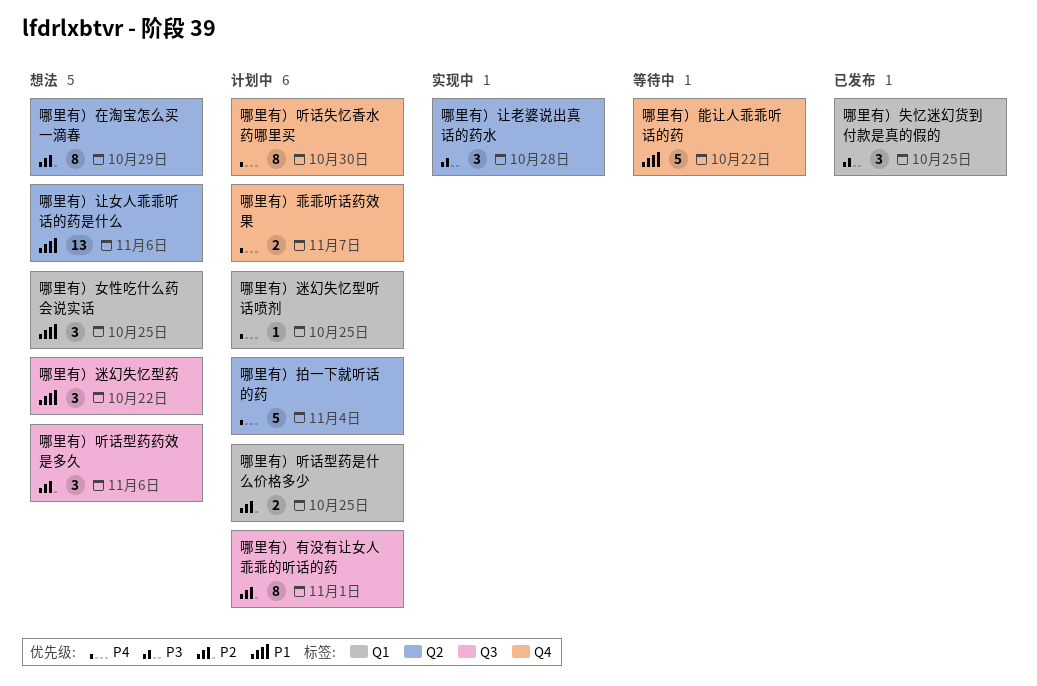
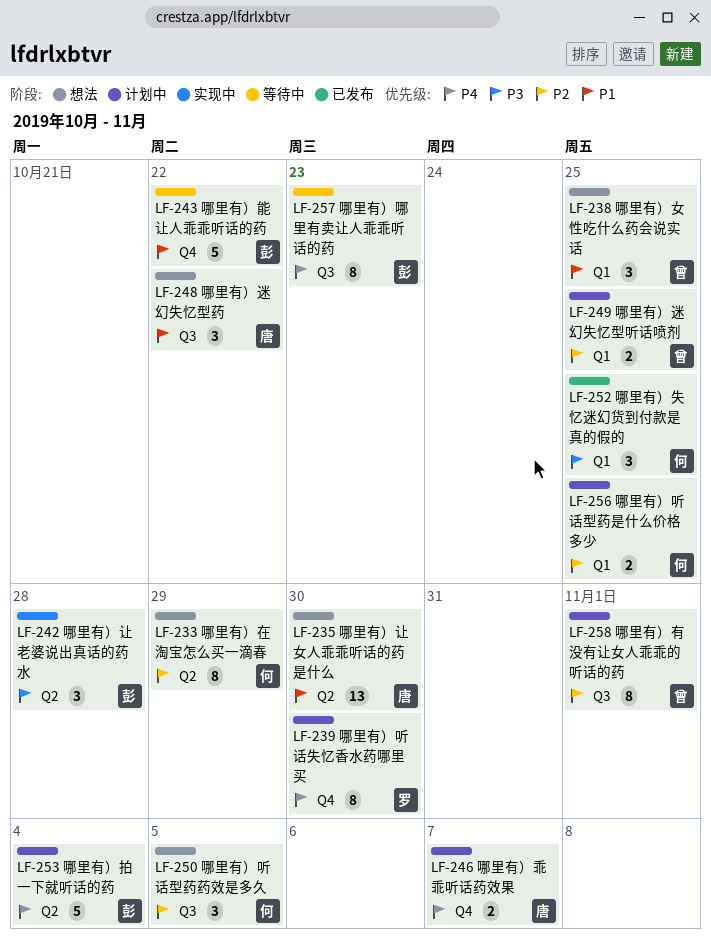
哪里有）听话型药药效是多久, due: Nov 6 -> Nov 5
哪里有）哪里有卖让人乖乖听话的药: none -> present
哪里有）让女人乖乖听话的药是什么, due: Nov 6 -> Oct 30
哪里有）迷幻失忆型听话喷剂, priority: P4 -> P2
哪里有）迷幻失忆型听话喷剂, estimate: 1 -> 2

